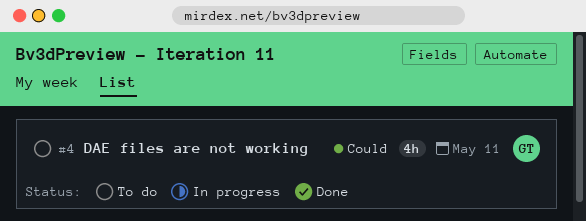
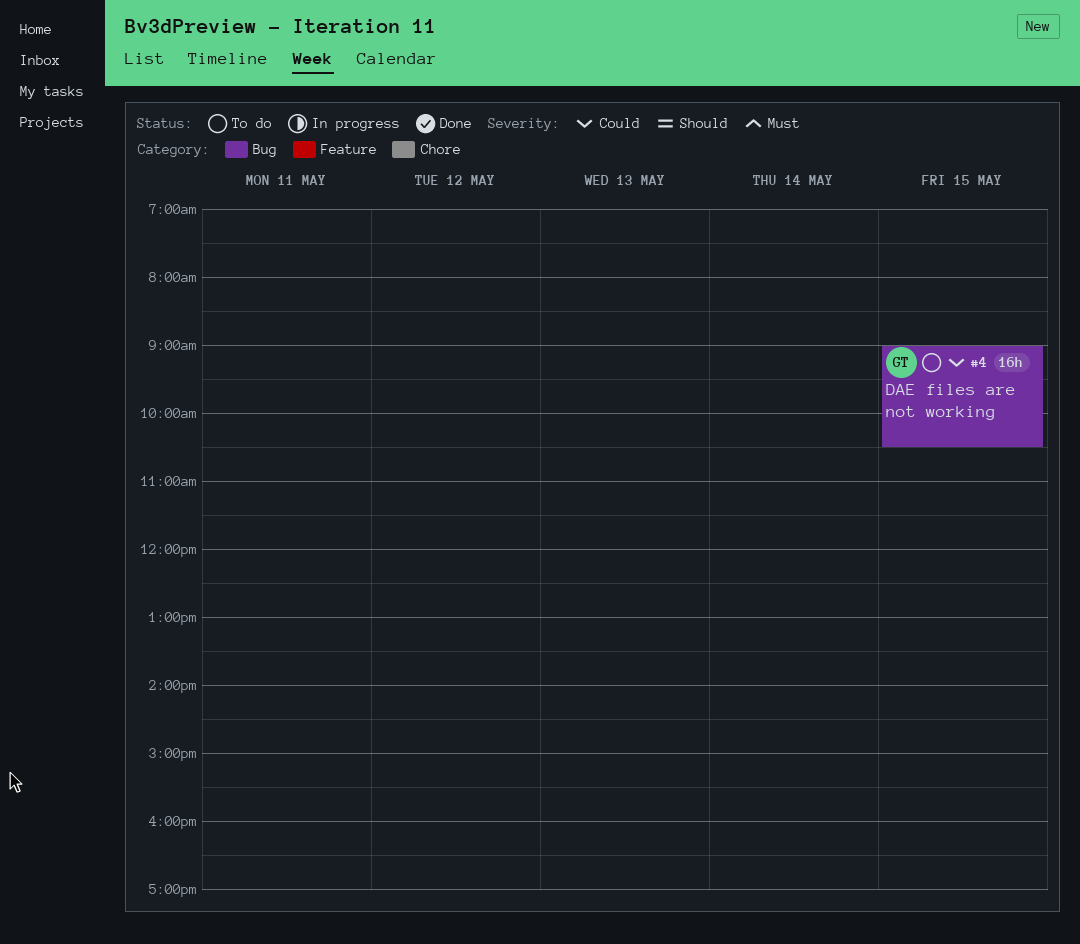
#4, estimate: 4h -> 16h
#4, day: May 11 -> May 15

